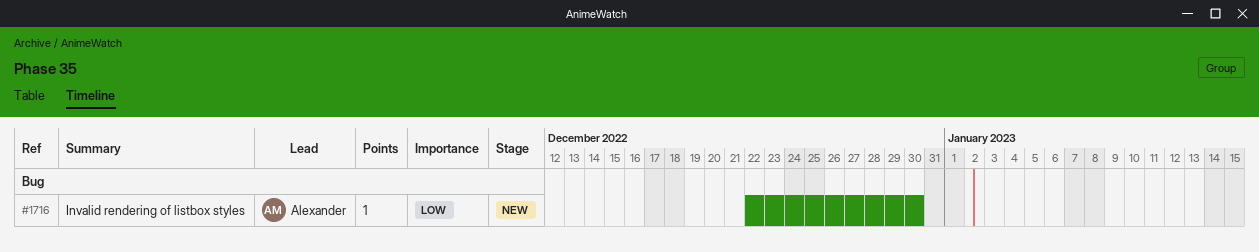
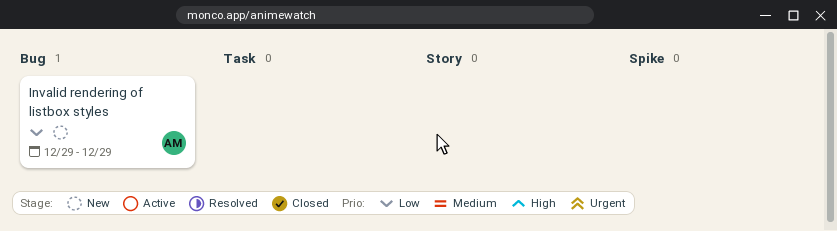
Invalid rendering of listbox styles, start: Dec 22 -> Dec 29
Invalid rendering of listbox styles, due: Dec 30 -> Dec 29

